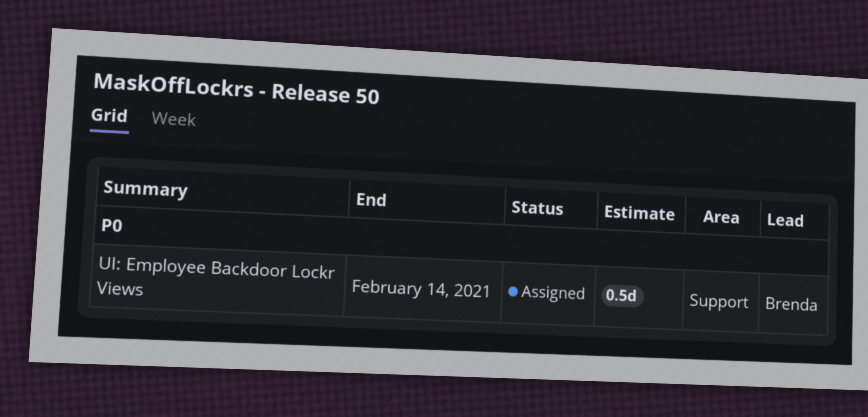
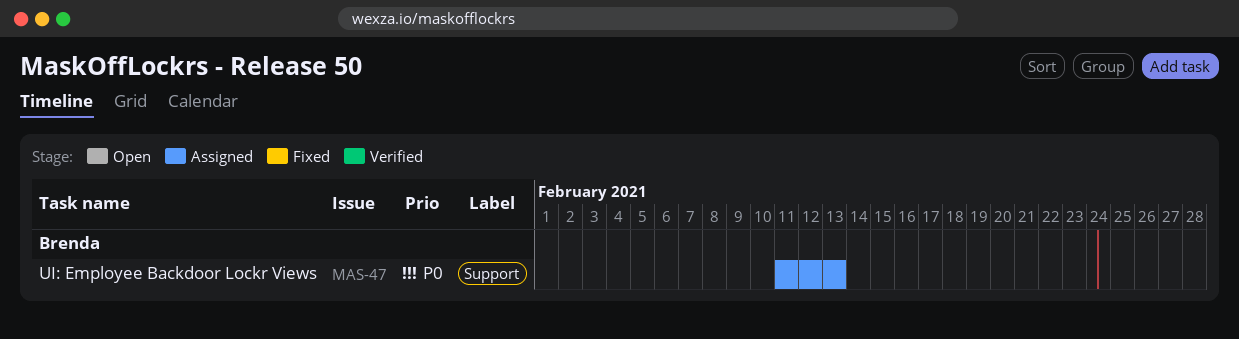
UI: Employee Backdoor Lockr Views, due: Feb 14 -> Feb 13

